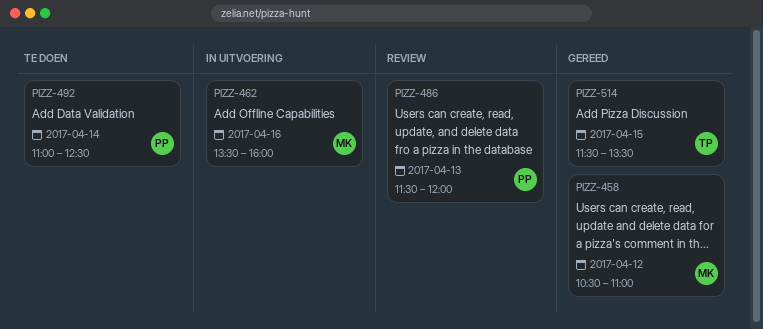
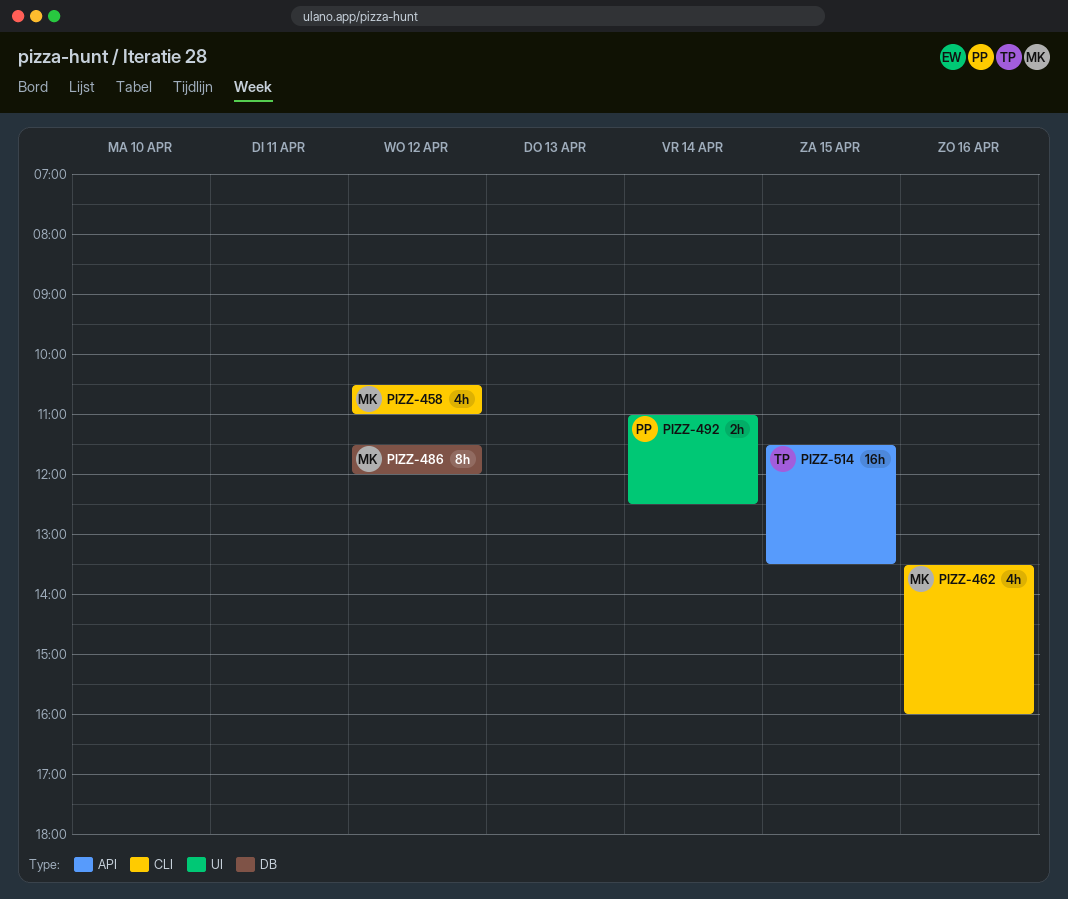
PIZZ-486, owner: PP -> MK
PIZZ-486, day: Apr 13 -> Apr 12

